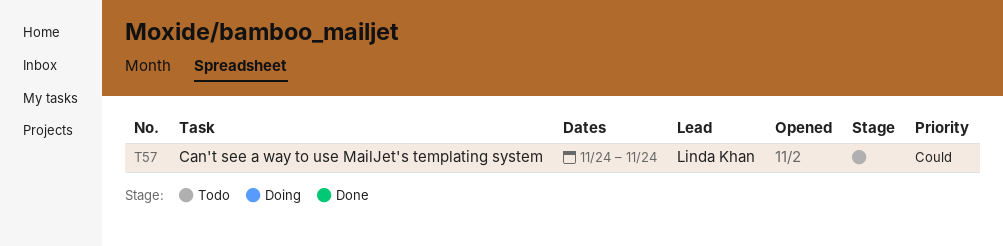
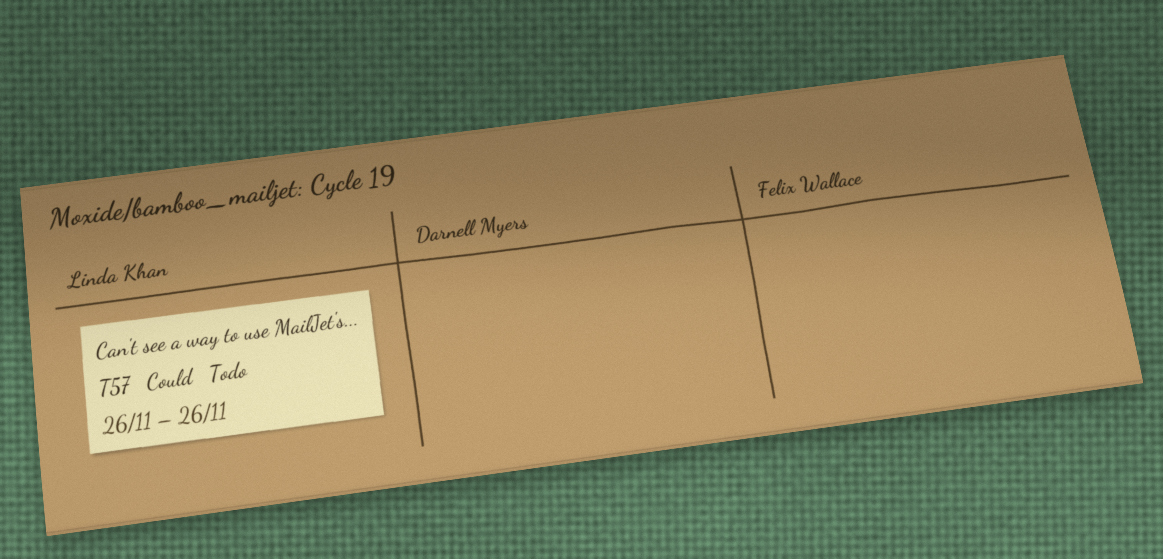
T57, start: Nov 24 -> Nov 26
T57, due: Nov 24 -> Nov 26

